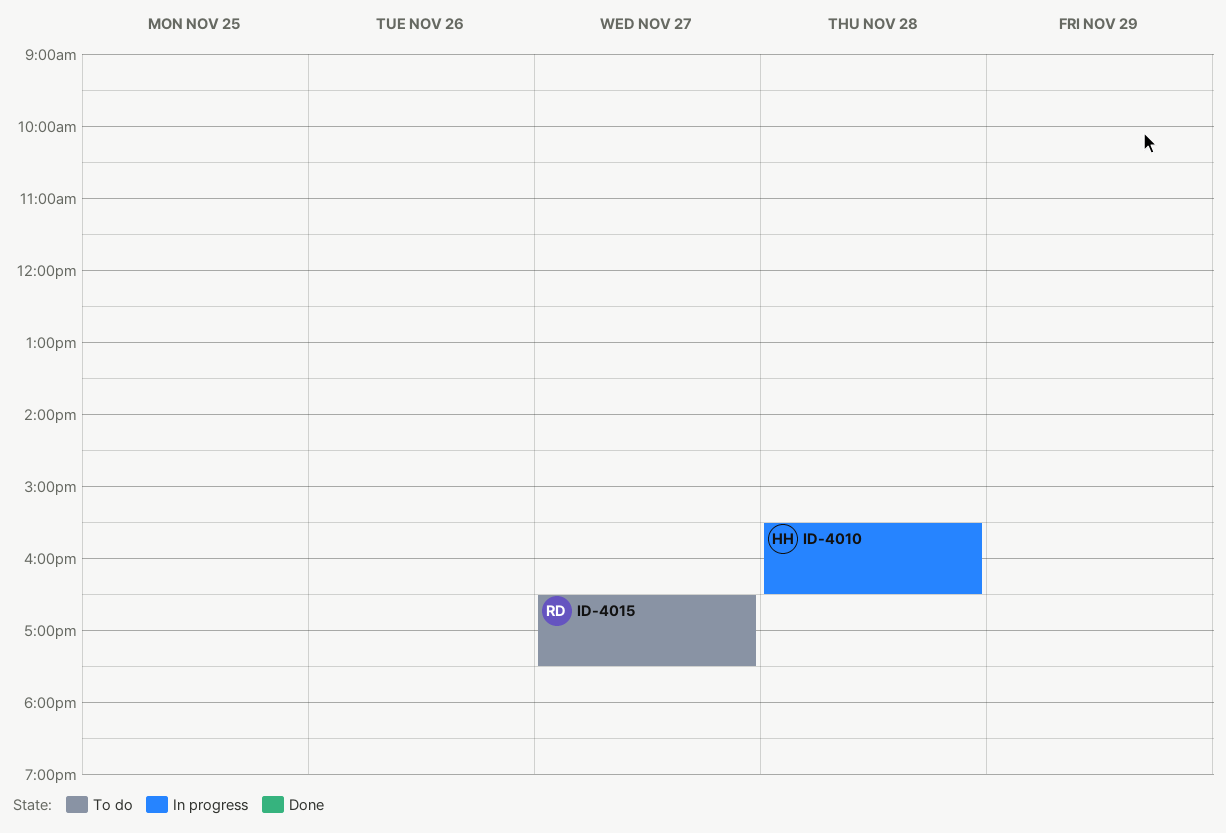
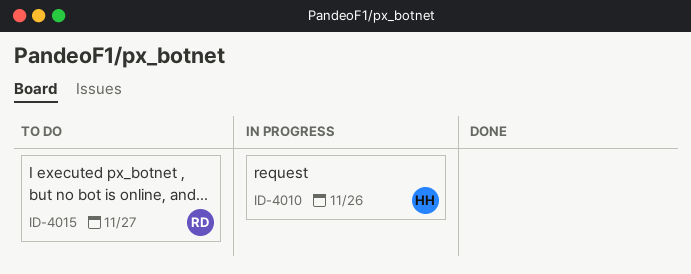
ID-4010, day: Nov 28 -> Nov 26

